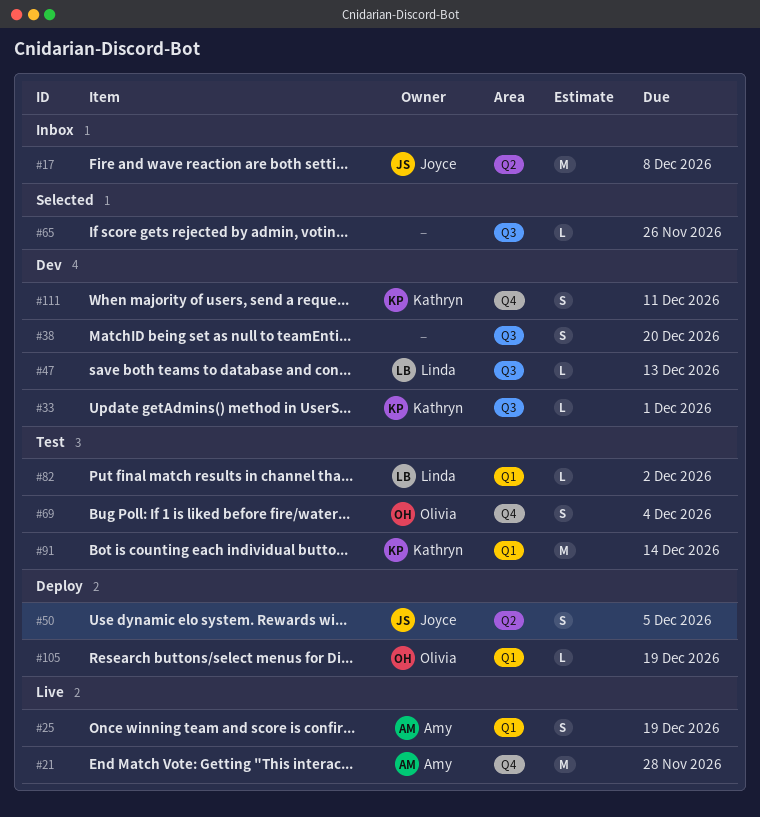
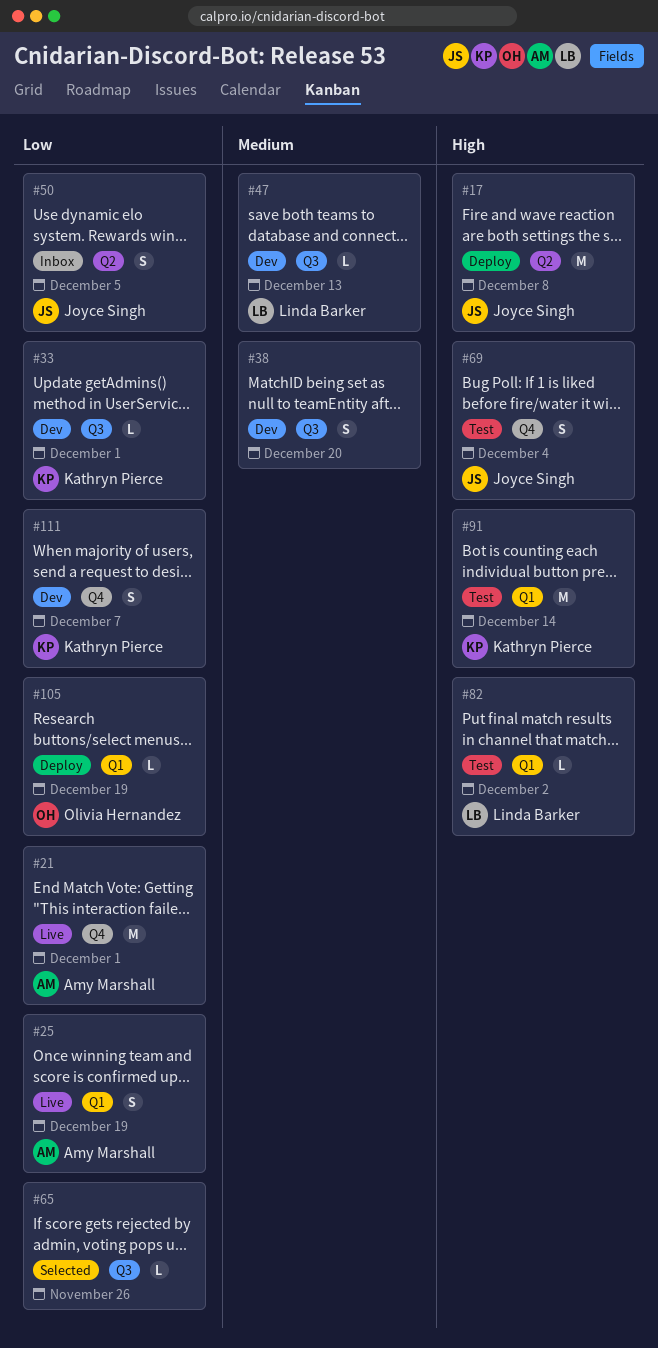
#17, status: Inbox -> Deploy
#21, due: Nov 28 -> Dec 1
#50, status: Deploy -> Inbox
#69, owner: Olivia Hernandez -> Joyce Singh
#111, due: Dec 11 -> Dec 7

